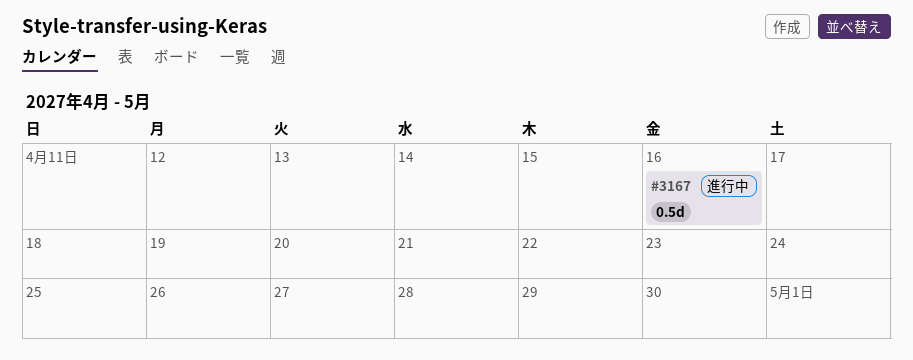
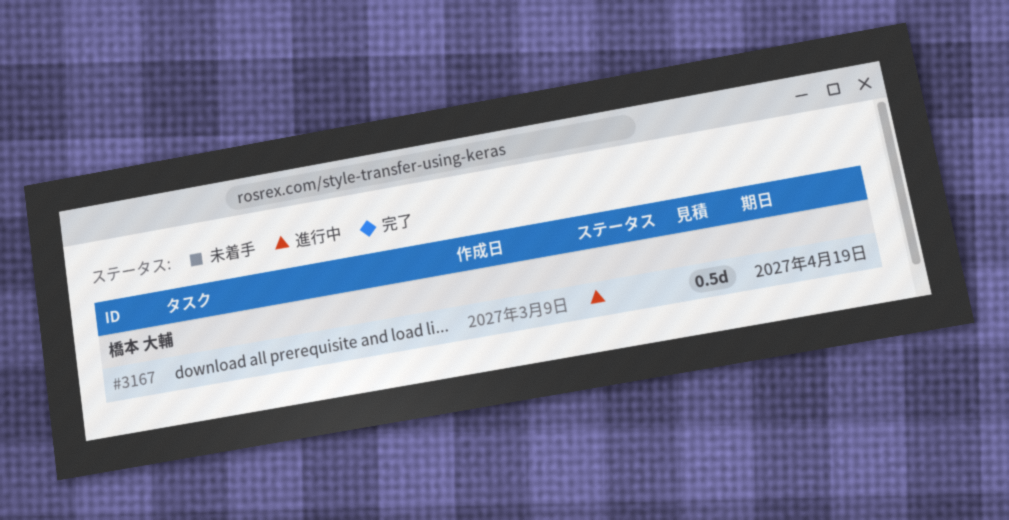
#3167, due: Apr 16 -> Apr 19

